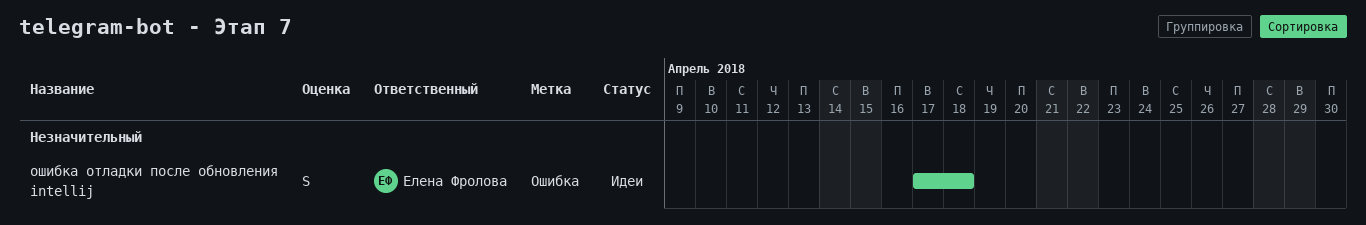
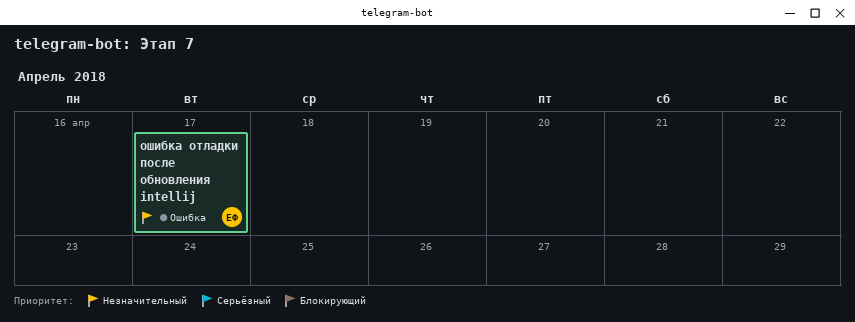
ошибка отладки после обновления intellij, due: Apr 18 -> Apr 17

